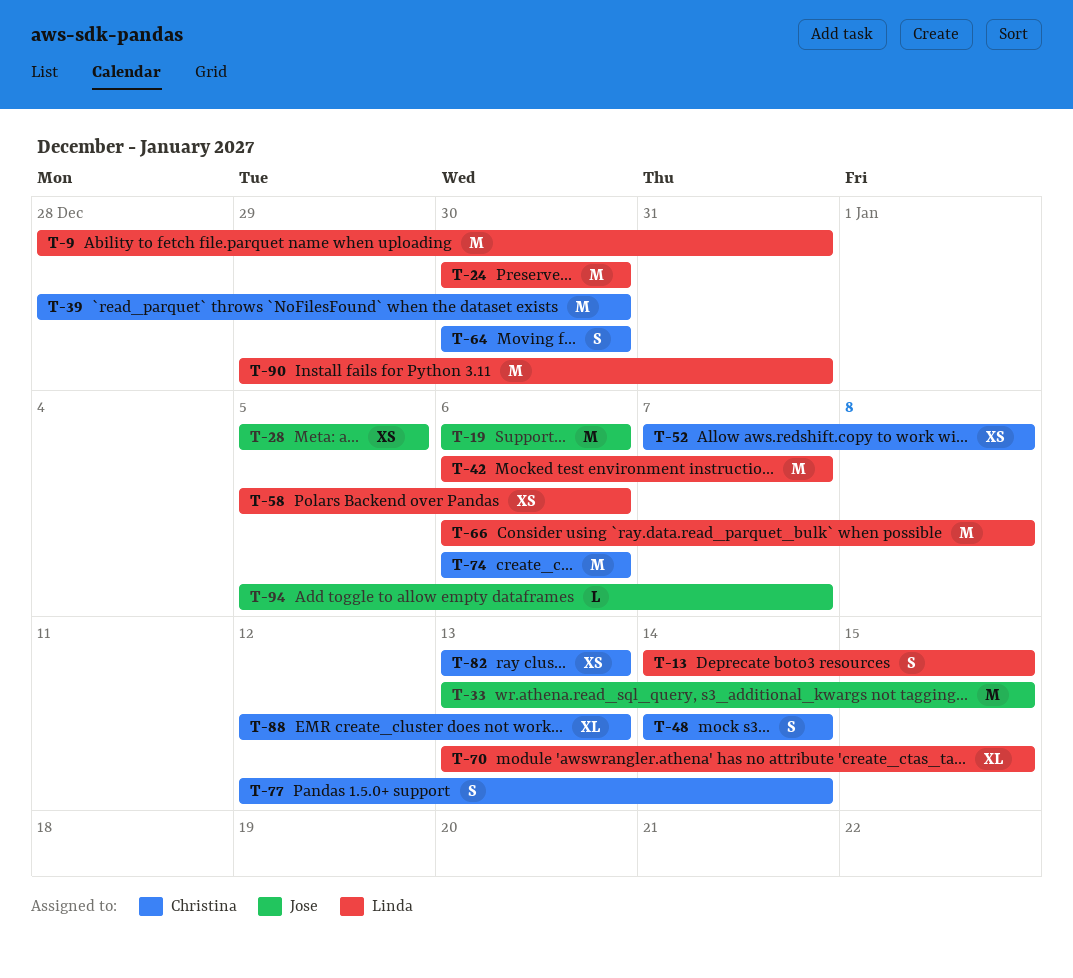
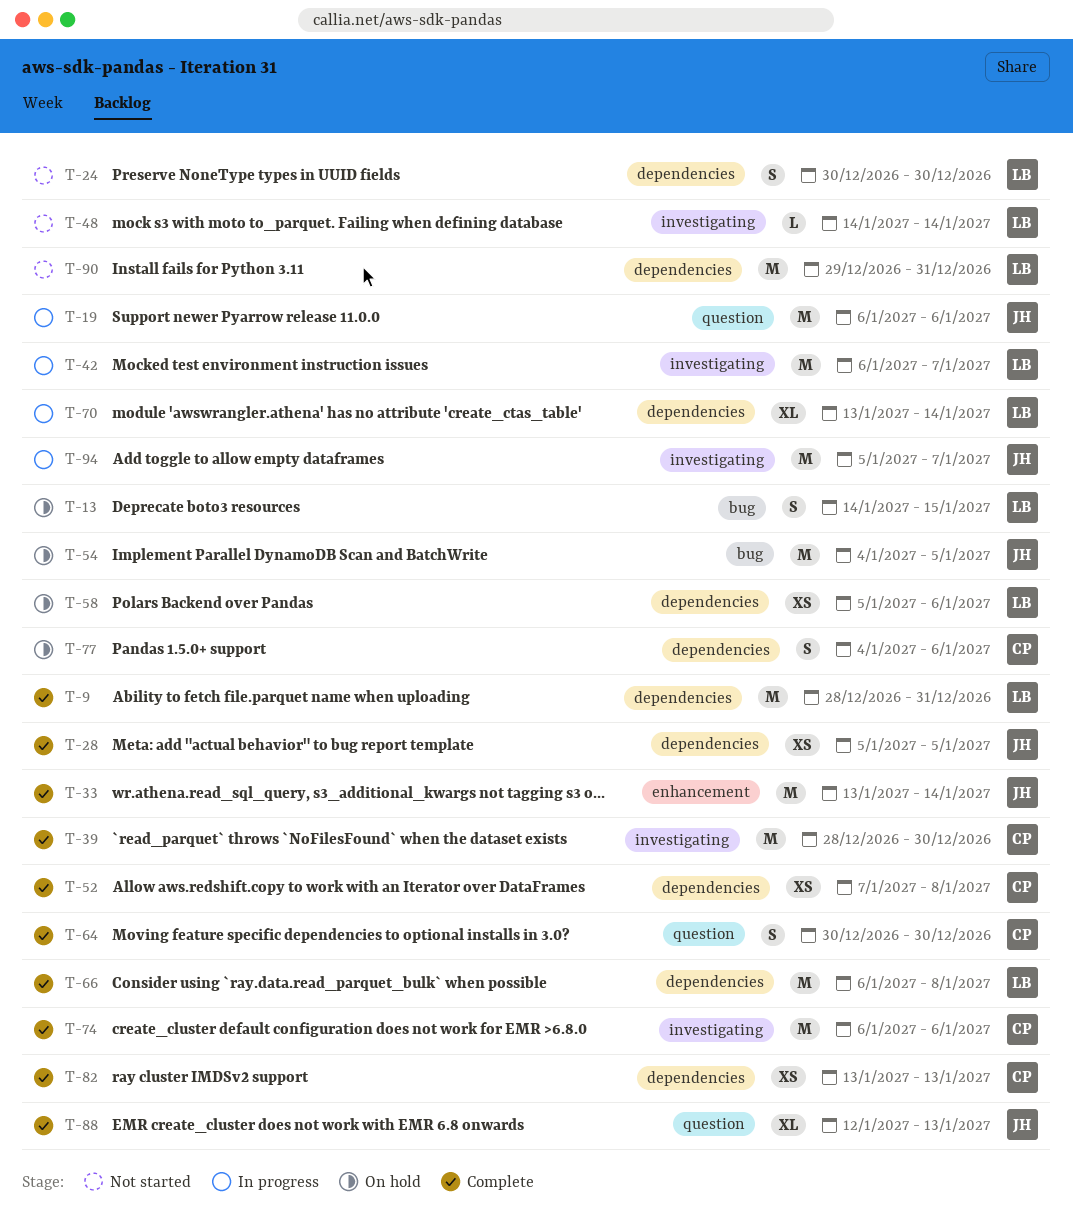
T-24, estimate: M -> S
T-33, due: Jan 15 -> Jan 14
T-48, owner: Christina -> Linda
T-48, estimate: S -> L
T-54: none -> present
T-70, due: Jan 15 -> Jan 14
T-77, start: Jan 12 -> Jan 4
T-77, due: Jan 14 -> Jan 6
T-88, owner: Christina -> Jose
T-94, estimate: L -> M

